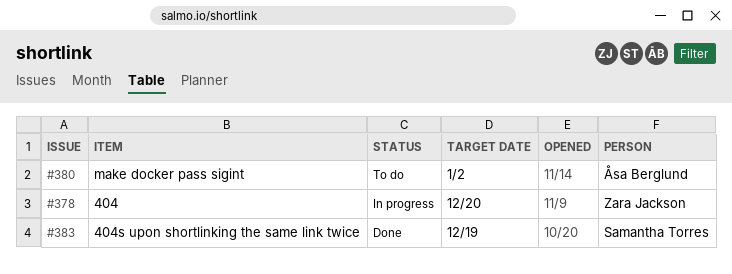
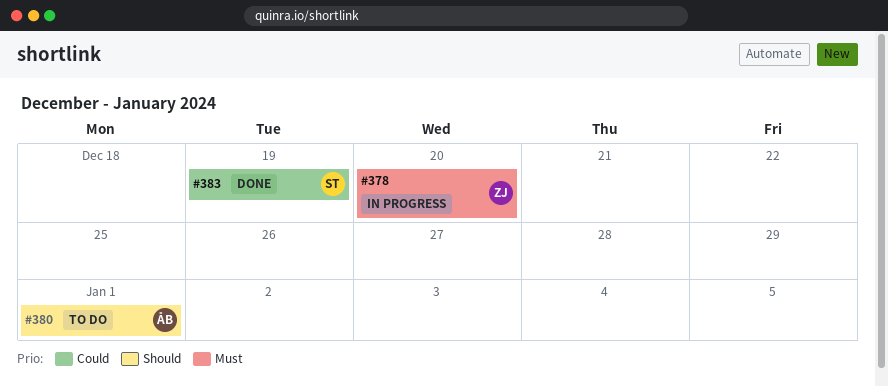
#380, due: Jan 2 -> Jan 1

